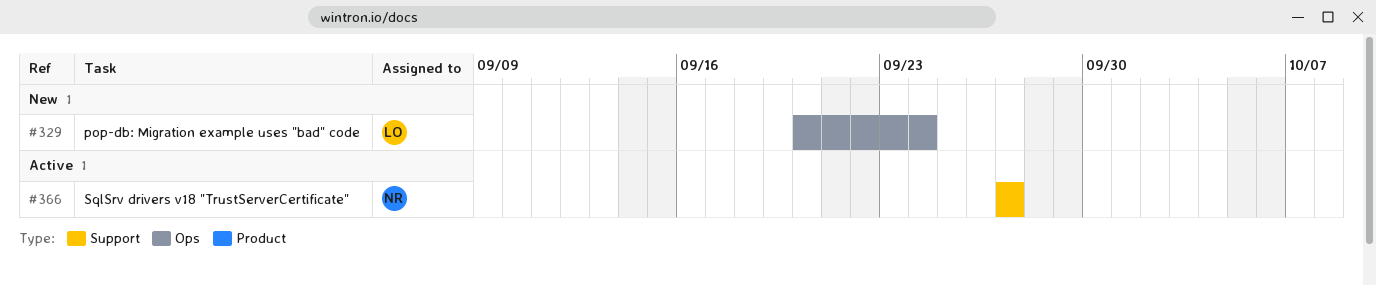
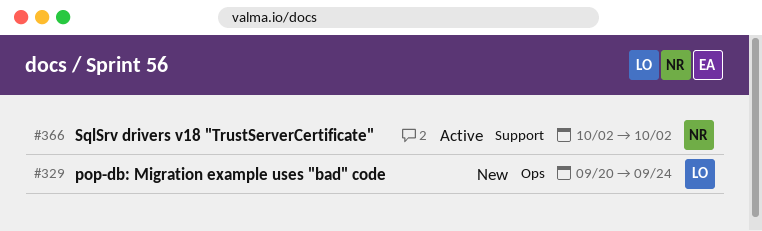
#366, start: Sep 27 -> Oct 2
#366, due: Sep 27 -> Oct 2

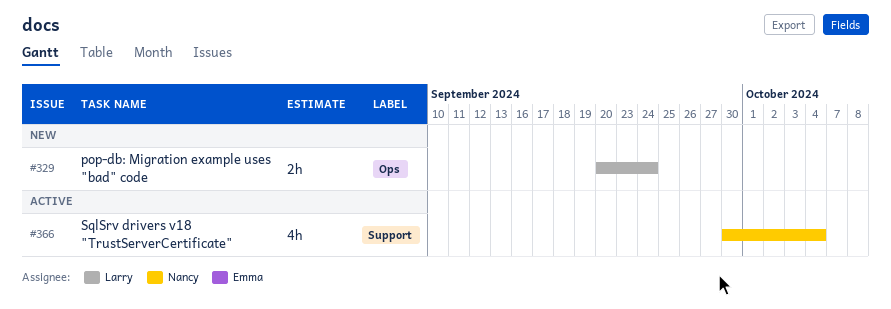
#366, start: Oct 2 -> Sep 30
#366, due: Oct 2 -> Oct 4

